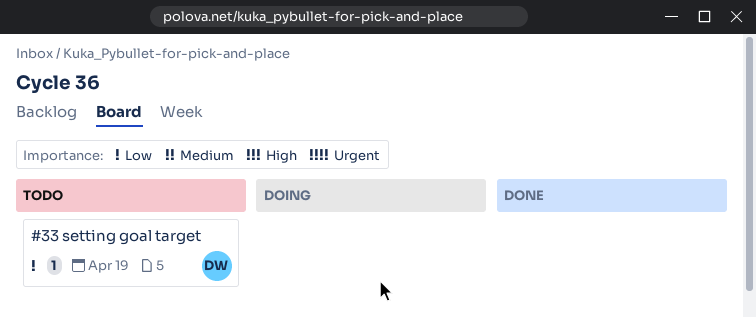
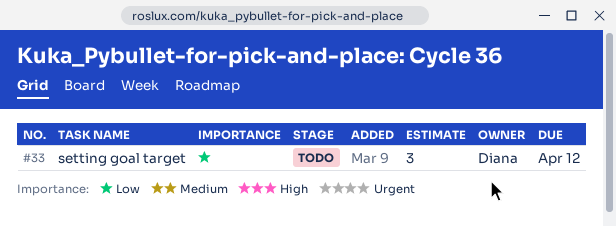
#33, estimate: 1 -> 3
#33, due: Apr 19 -> Apr 12

